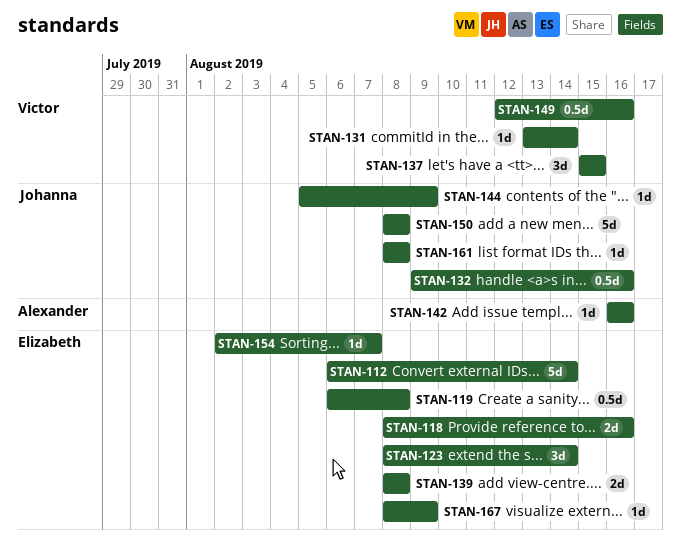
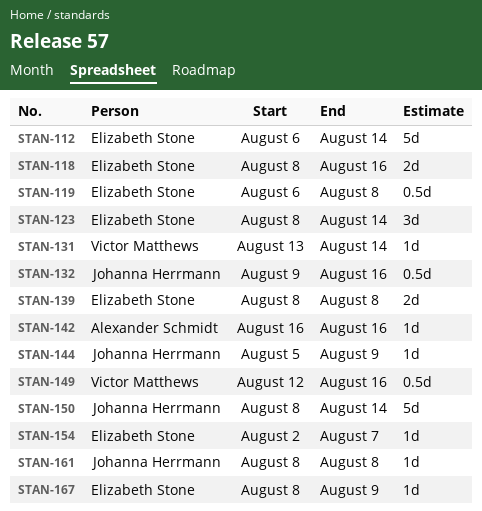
STAN-137: present -> none
STAN-150, due: Aug 8 -> Aug 14

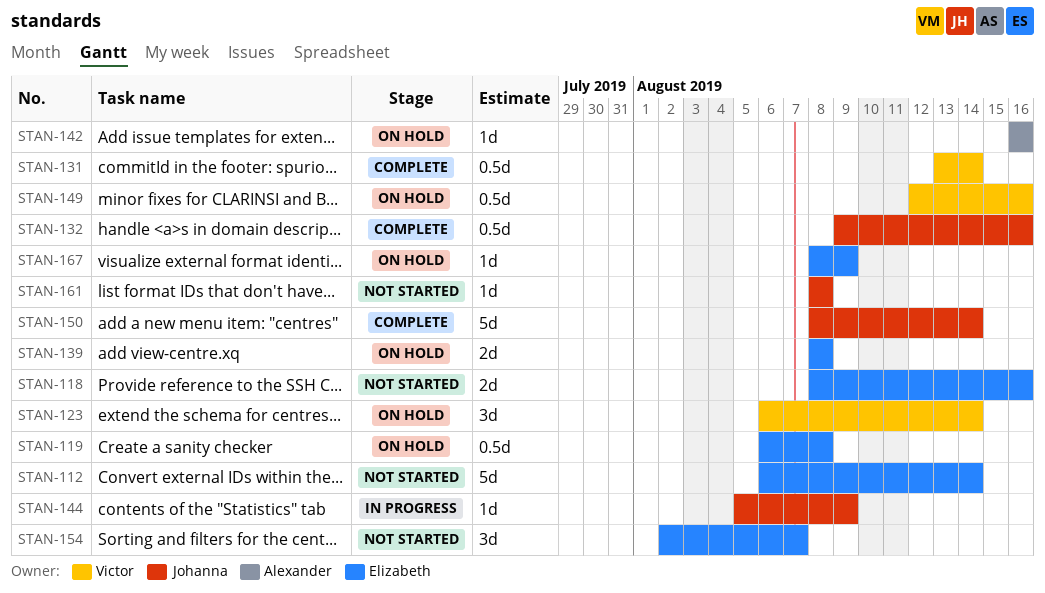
STAN-123, owner: Elizabeth Stone -> Victor Matthews
STAN-123, start: Aug 8 -> Aug 6
STAN-131, estimate: 1d -> 0.5d
STAN-154, estimate: 1d -> 3d

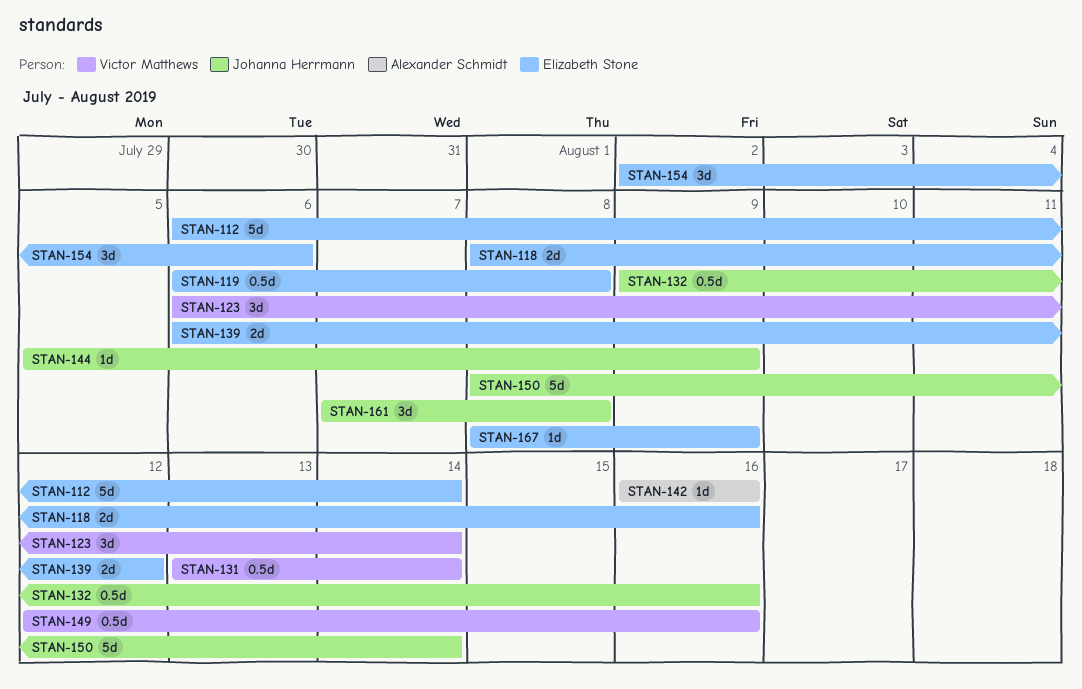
STAN-139, start: Aug 8 -> Aug 6
STAN-139, due: Aug 8 -> Aug 12
STAN-154, due: Aug 7 -> Aug 6
STAN-161, estimate: 1d -> 3d
STAN-161, start: Aug 8 -> Aug 7

